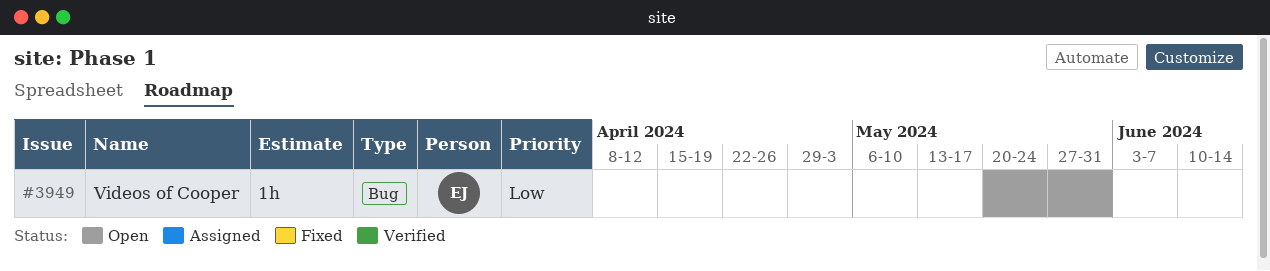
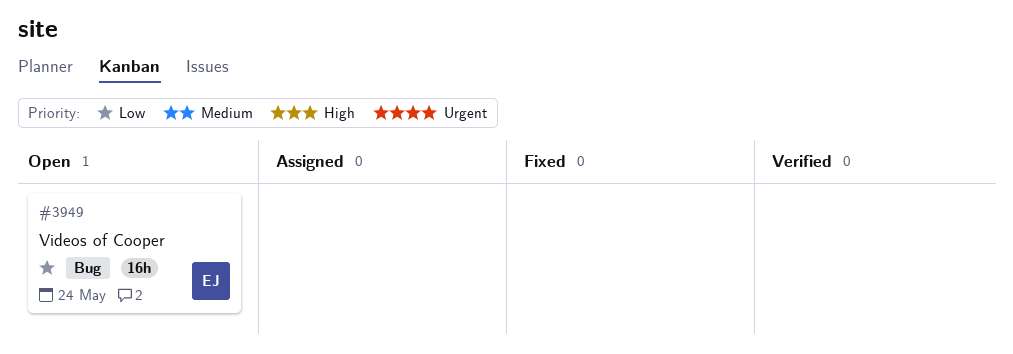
#3949, estimate: 1h -> 16h
#3949, due: May 31 -> May 24

